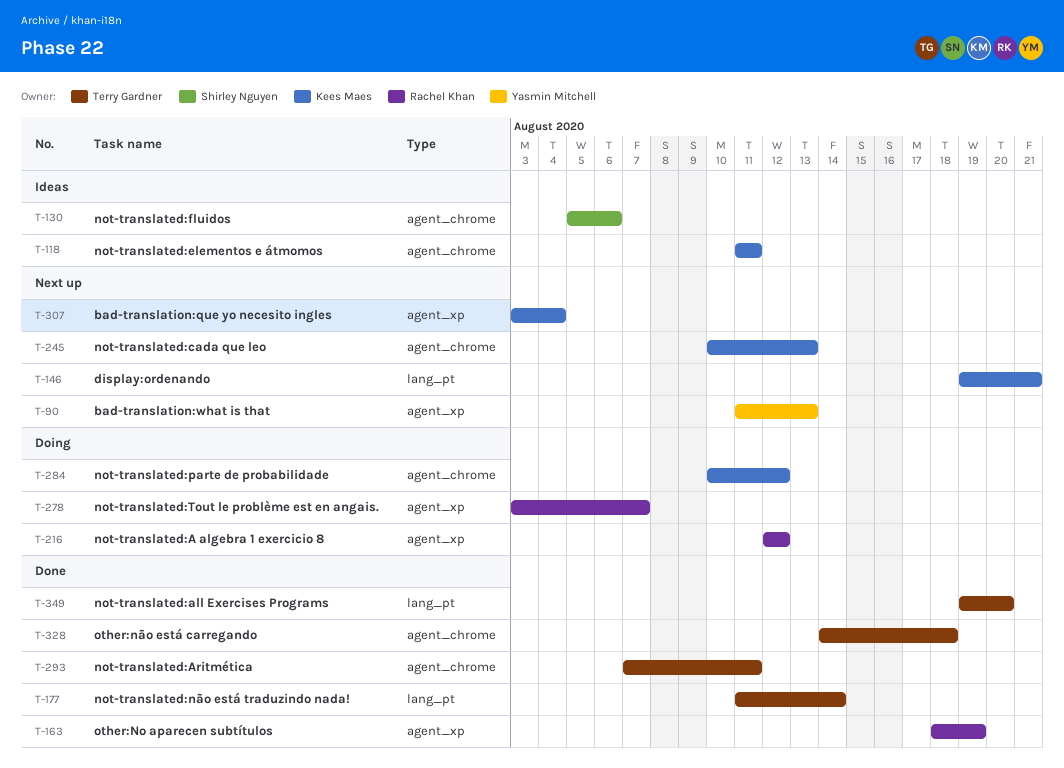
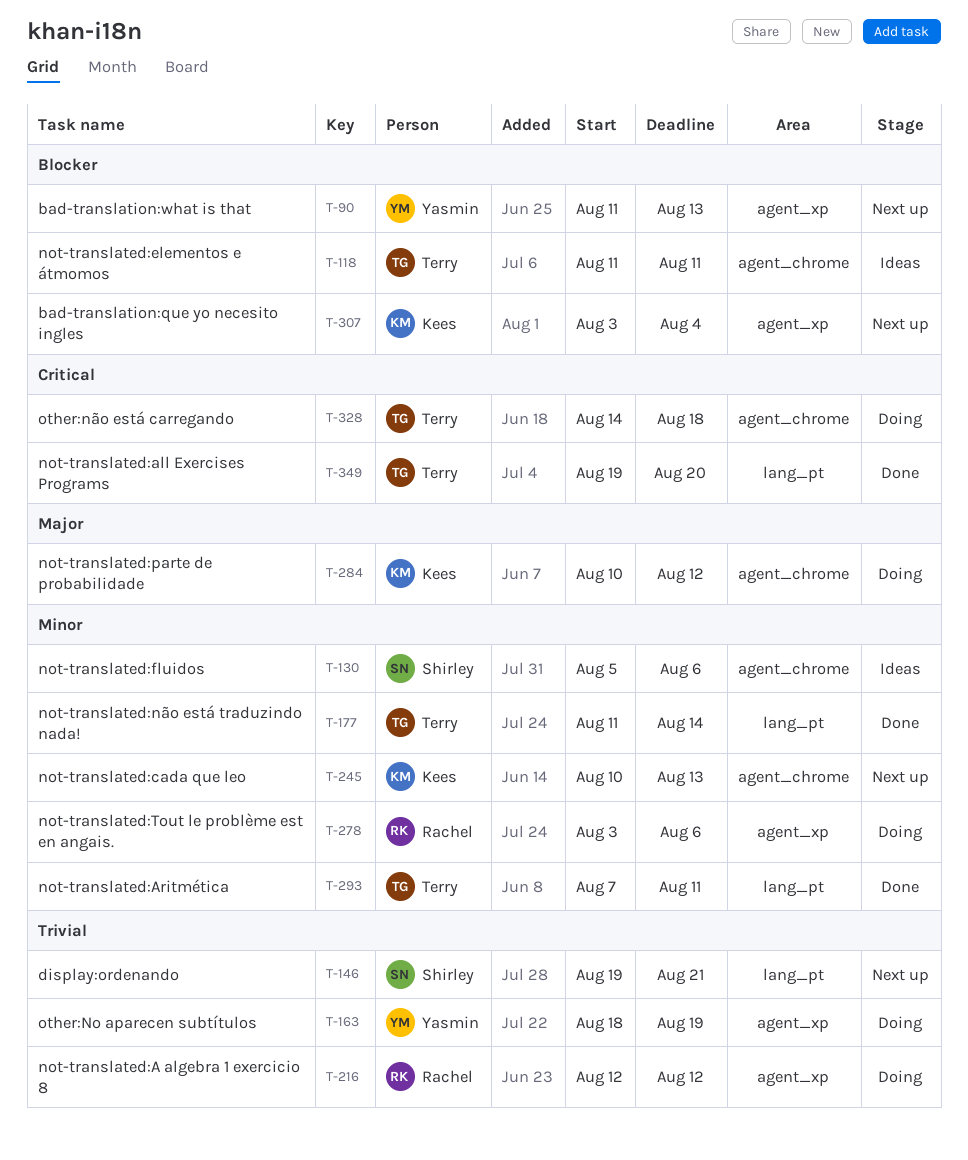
T-118, owner: Kees Maes -> Terry Gardner
T-146, owner: Kees Maes -> Shirley Nguyen
T-163, status: Done -> Doing
T-163, owner: Rachel Khan -> Yasmin Mitchell
T-278, due: Aug 7 -> Aug 6
T-293, label: agent_chrome -> lang_pt
T-328, status: Done -> Doing

